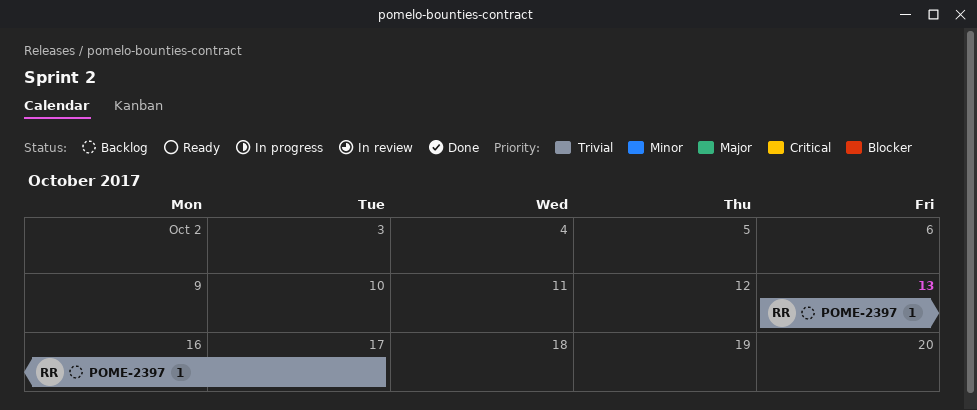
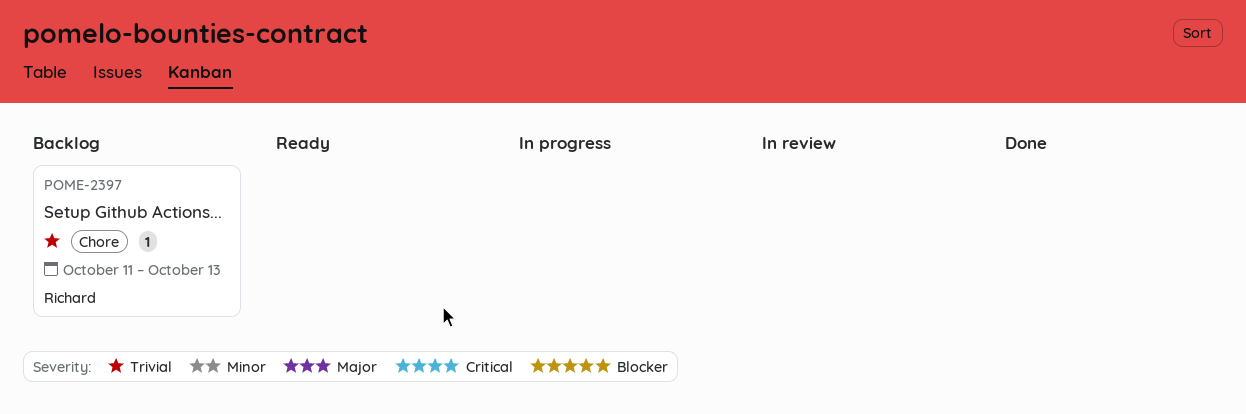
POME-2397, start: Oct 13 -> Oct 11
POME-2397, due: Oct 17 -> Oct 13

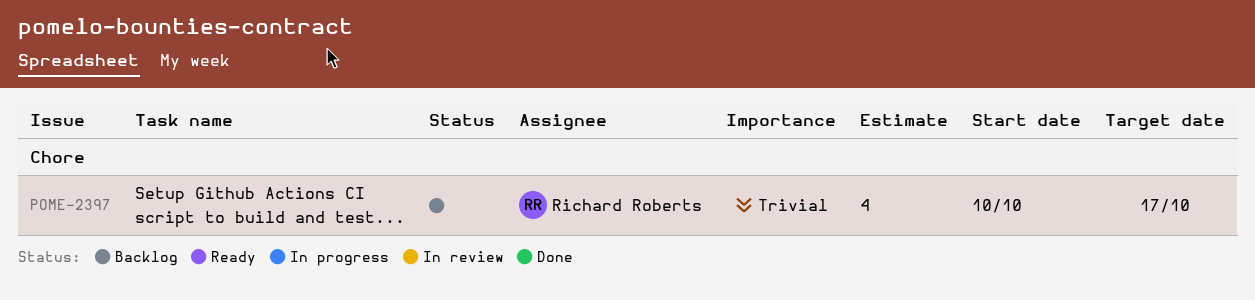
POME-2397, estimate: 1 -> 4
POME-2397, start: Oct 11 -> Oct 10
POME-2397, due: Oct 13 -> Oct 17

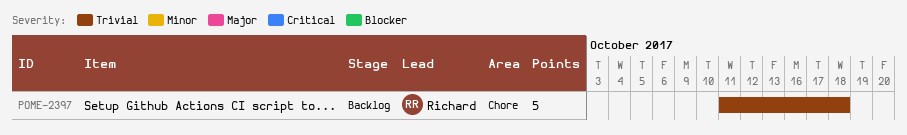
POME-2397, estimate: 4 -> 5
POME-2397, start: Oct 10 -> Oct 11
POME-2397, due: Oct 17 -> Oct 18

